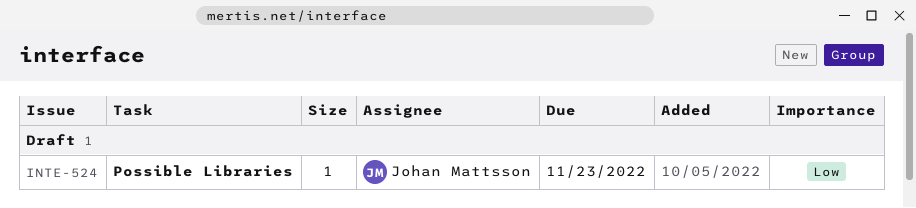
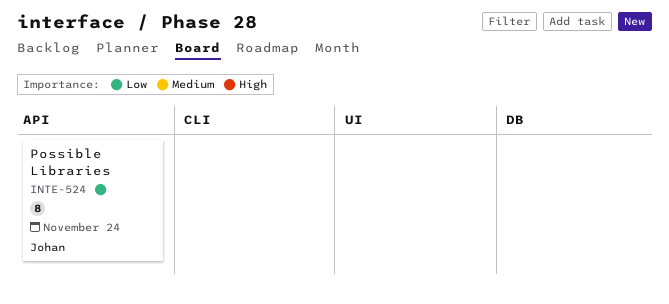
INTE-524, estimate: 1 -> 8
INTE-524, due: Nov 23 -> Nov 24

